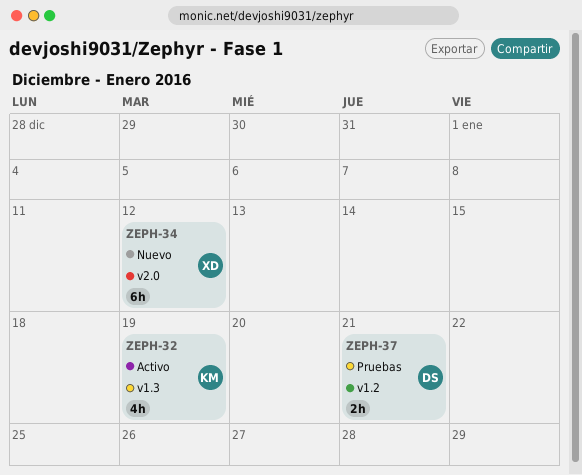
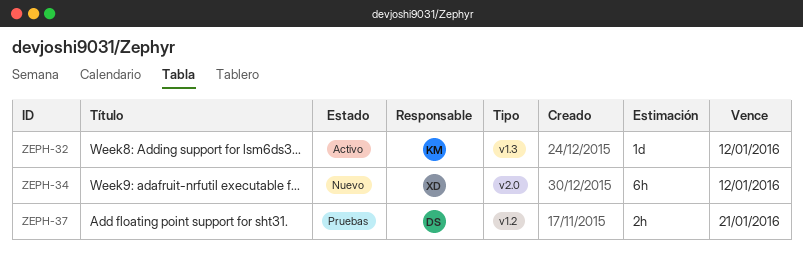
ZEPH-32, estimate: 4h -> 1d
ZEPH-32, due: Jan 19 -> Jan 12

